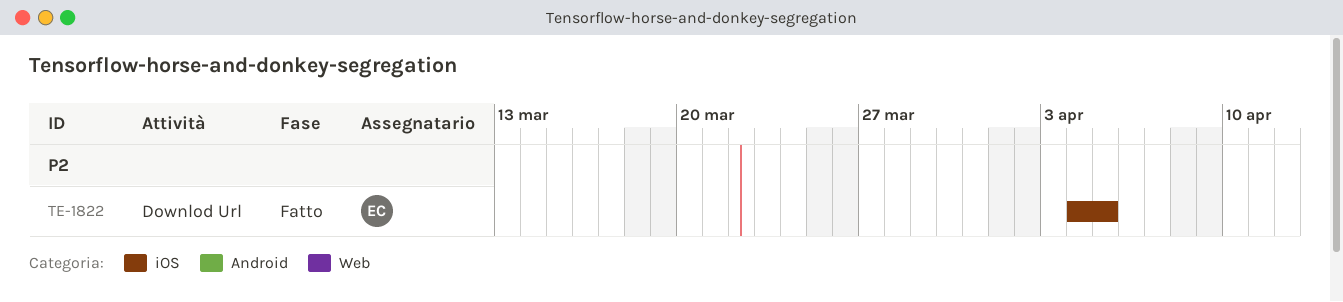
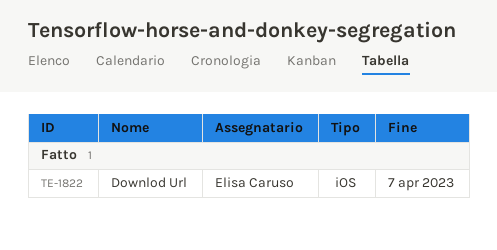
TE-1822, due: Apr 5 -> Apr 7

